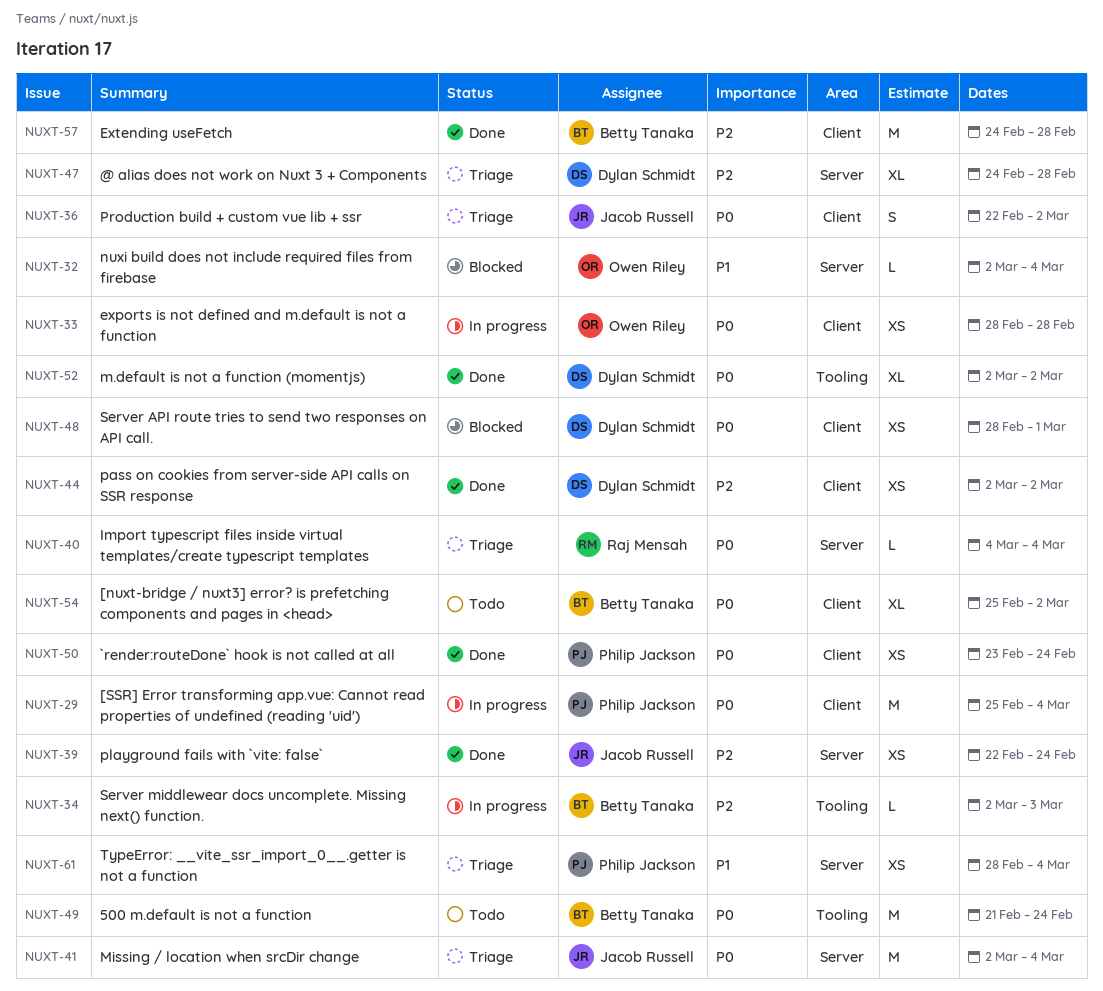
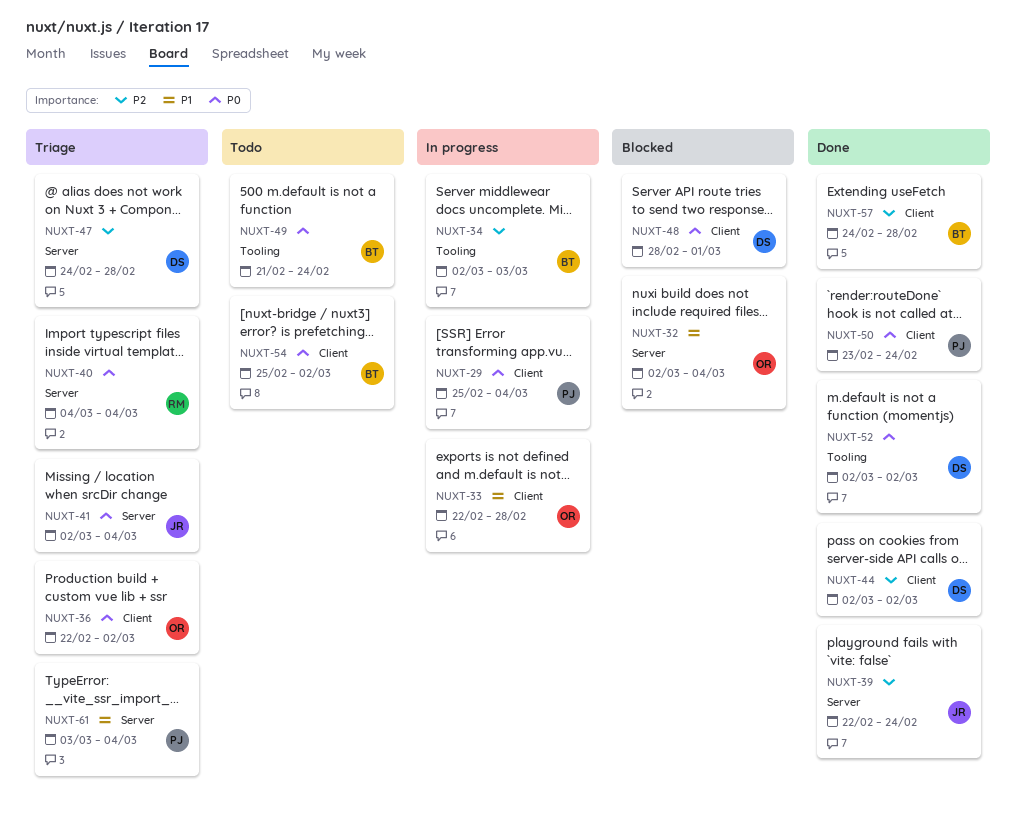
NUXT-33, priority: P0 -> P1
NUXT-33, start: Feb 28 -> Feb 22
NUXT-36, owner: Jacob Russell -> Owen Riley
NUXT-61, start: Feb 28 -> Mar 3

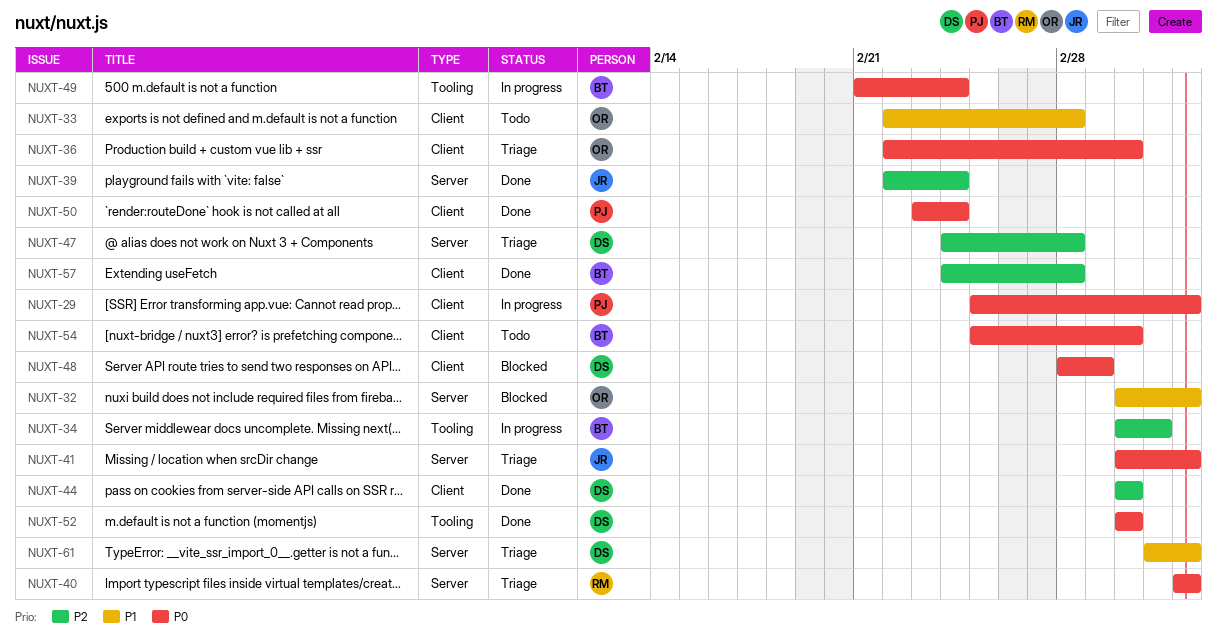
NUXT-33, status: In progress -> Todo
NUXT-49, status: Todo -> In progress
NUXT-61, owner: PJ -> DS

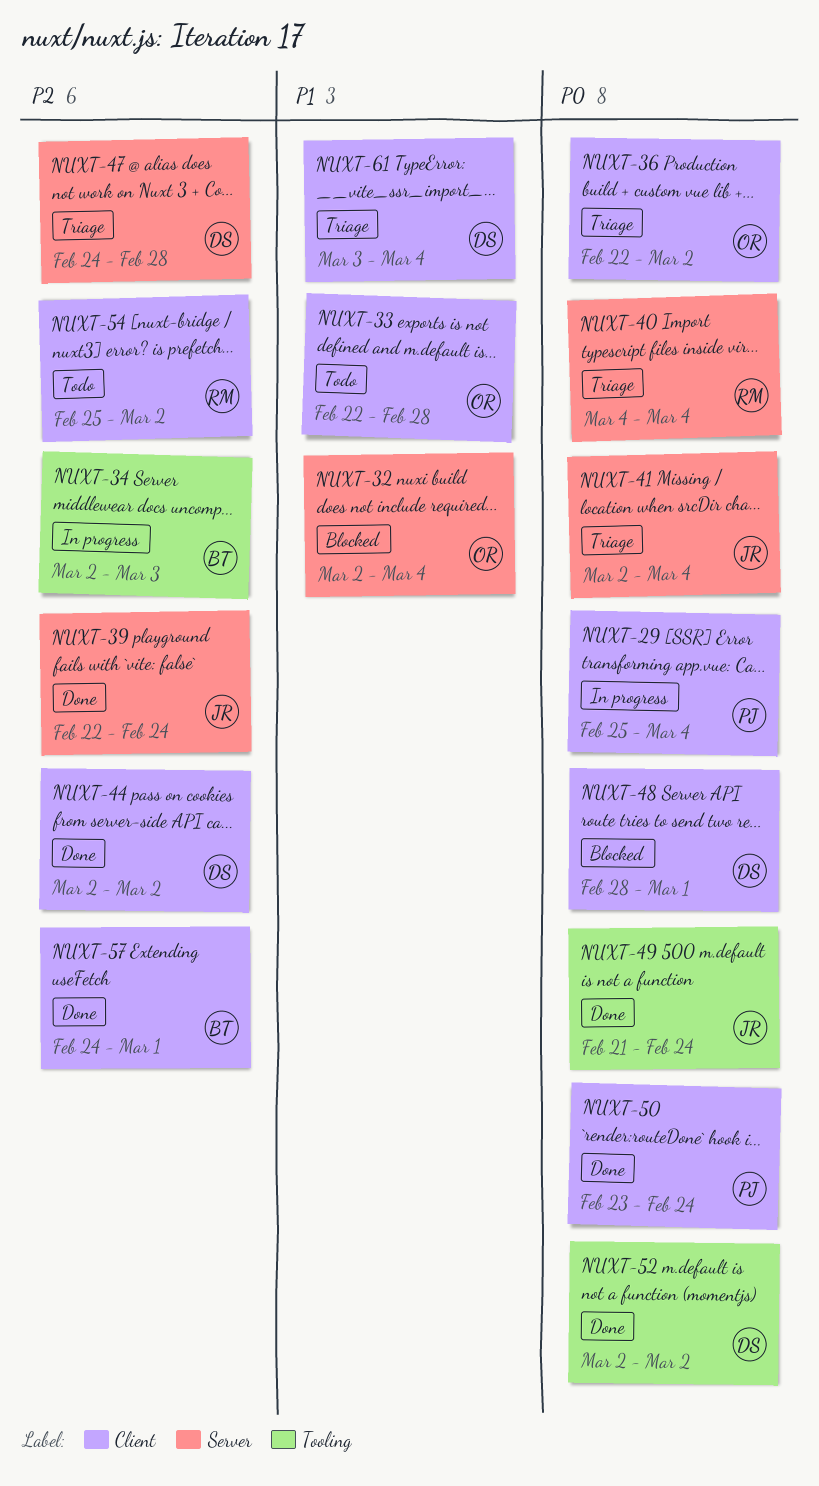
NUXT-49, status: In progress -> Done
NUXT-49, owner: BT -> JR
NUXT-54, owner: BT -> RM
NUXT-54, priority: P0 -> P2
NUXT-57, due: Feb 28 -> Mar 1
NUXT-61, label: Server -> Client

